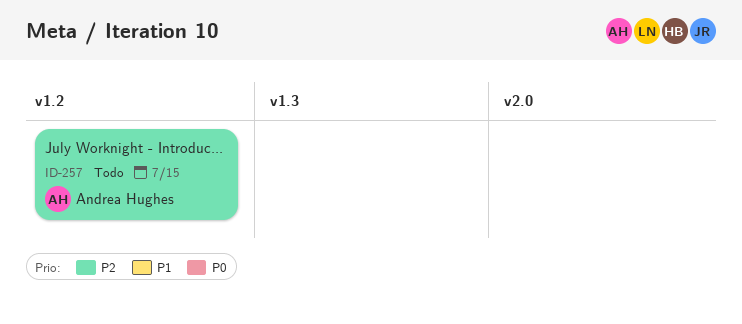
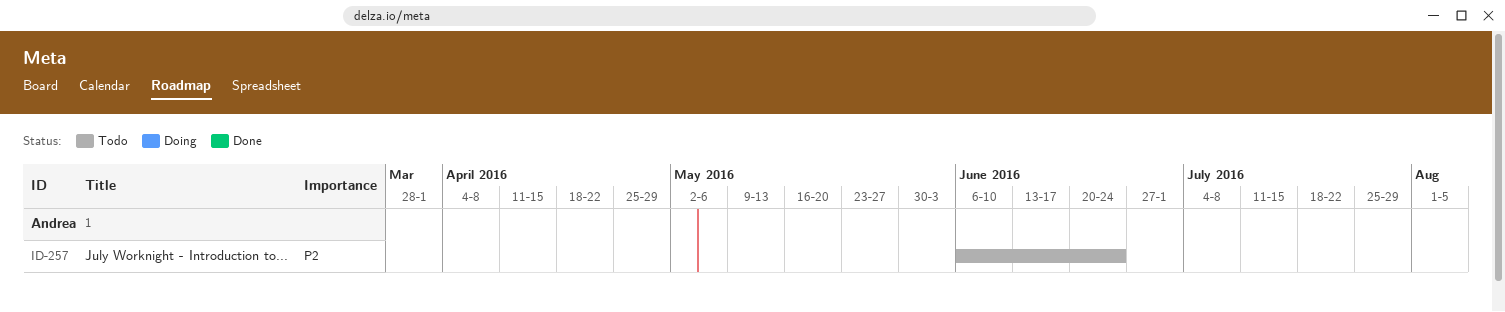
ID-257, due: Jul 15 -> Jun 24

